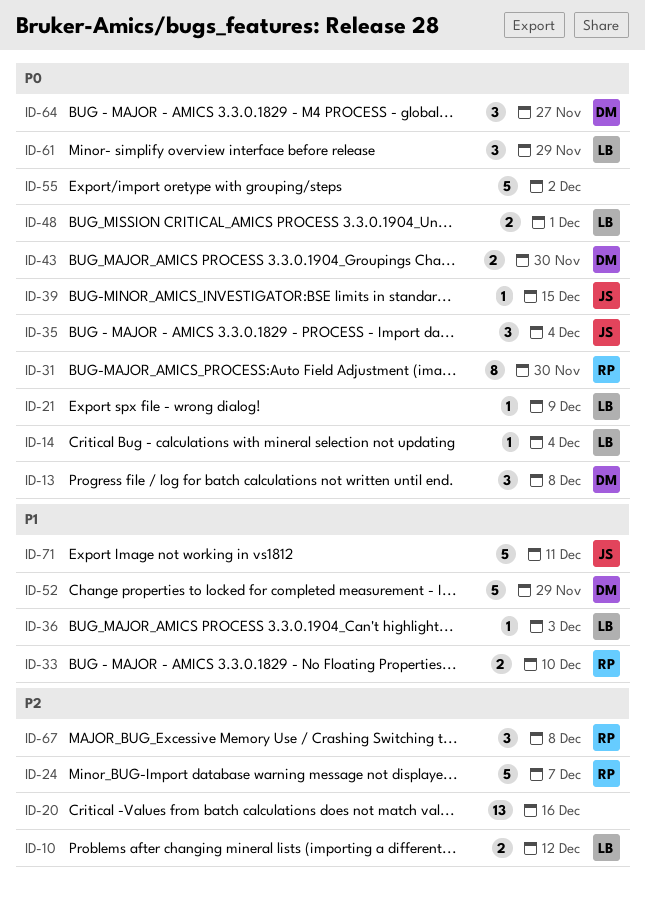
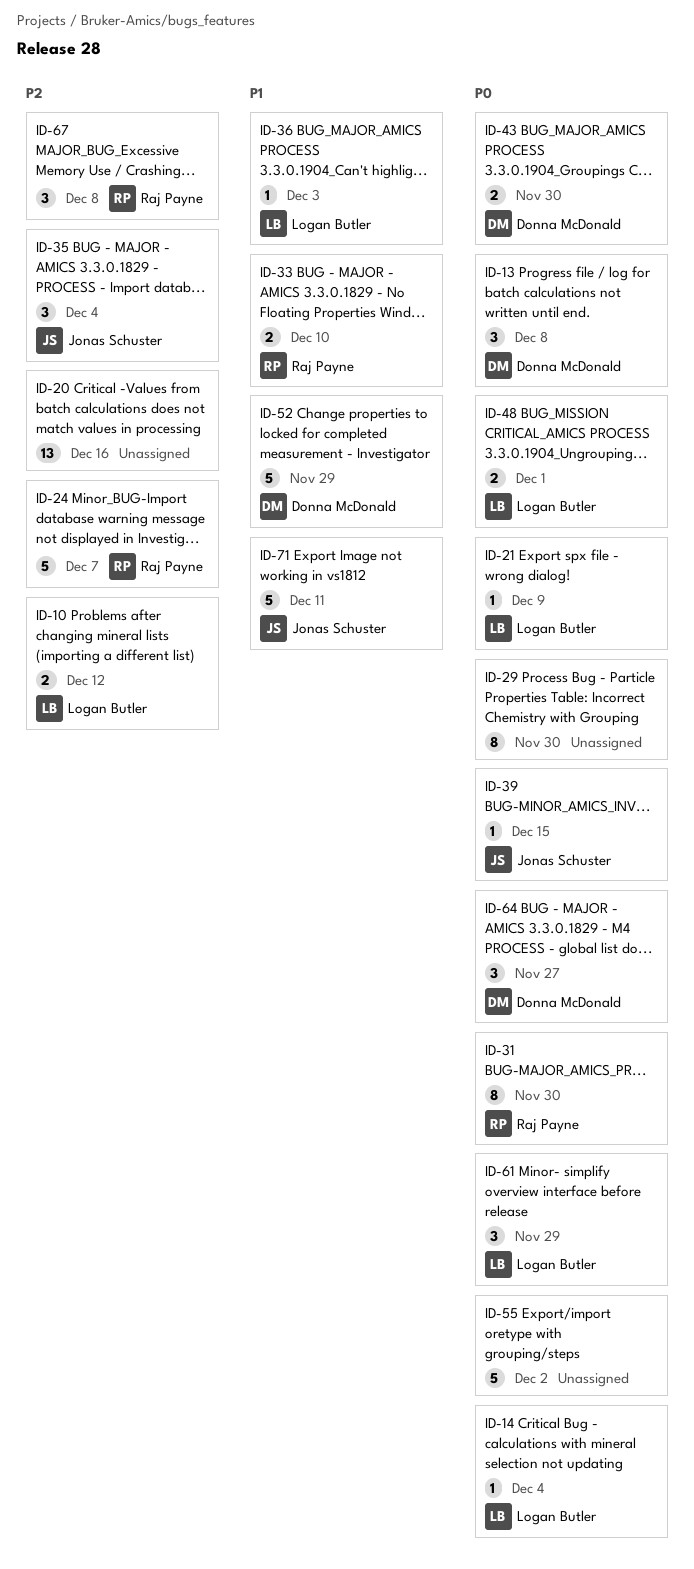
ID-29: none -> present
ID-35, priority: P0 -> P2

